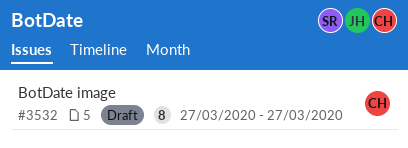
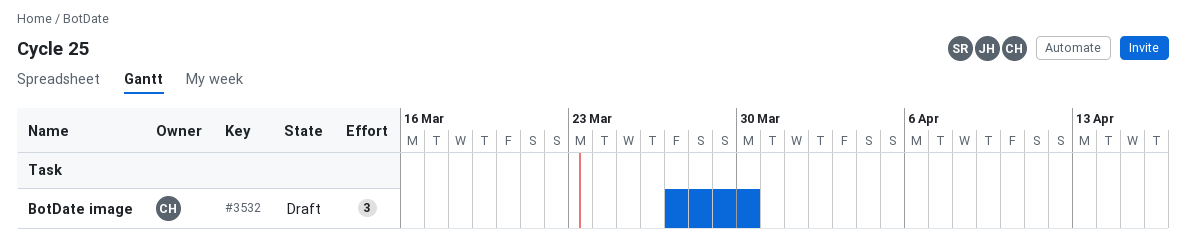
#3532, estimate: 8 -> 3
#3532, due: Mar 27 -> Mar 30

